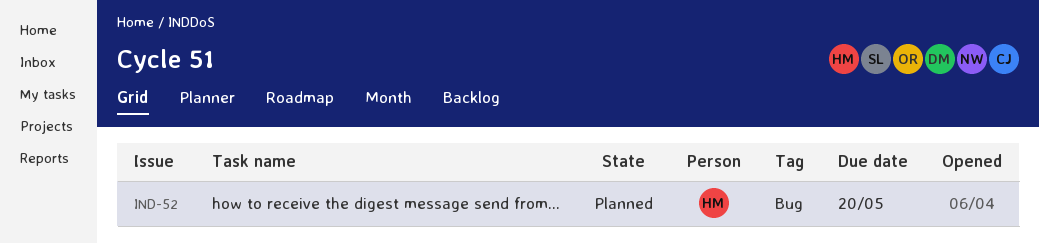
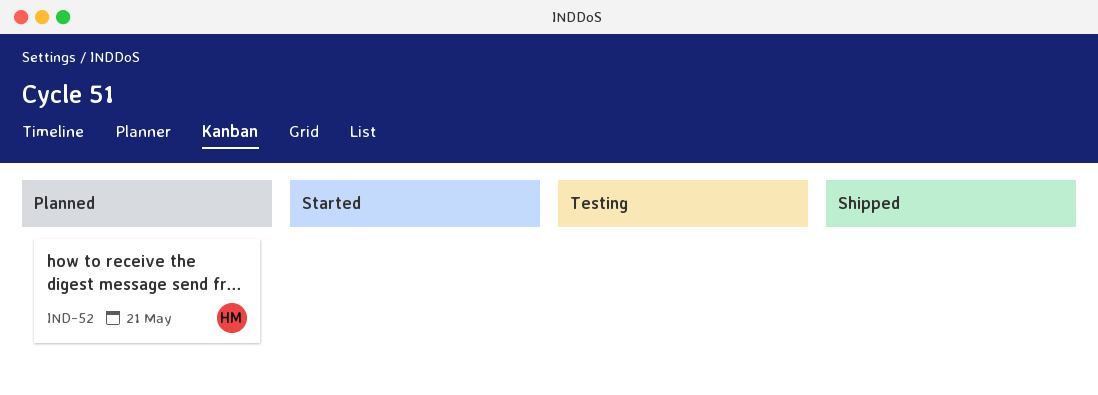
IND-52, due: May 20 -> May 21

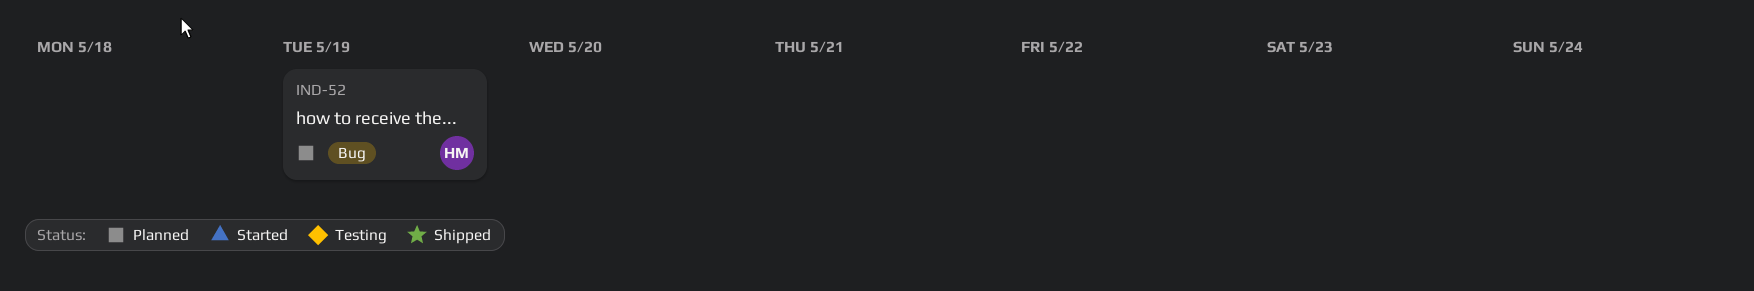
IND-52, due: May 21 -> May 19

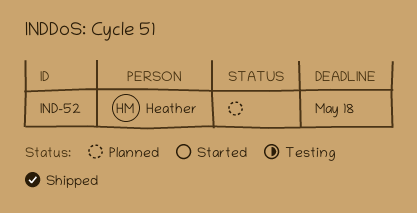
IND-52, due: May 19 -> May 18

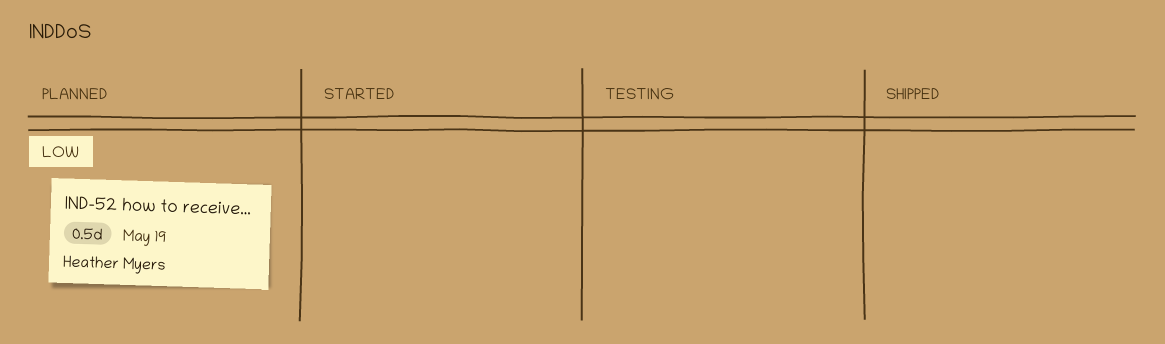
IND-52, due: May 18 -> May 19

